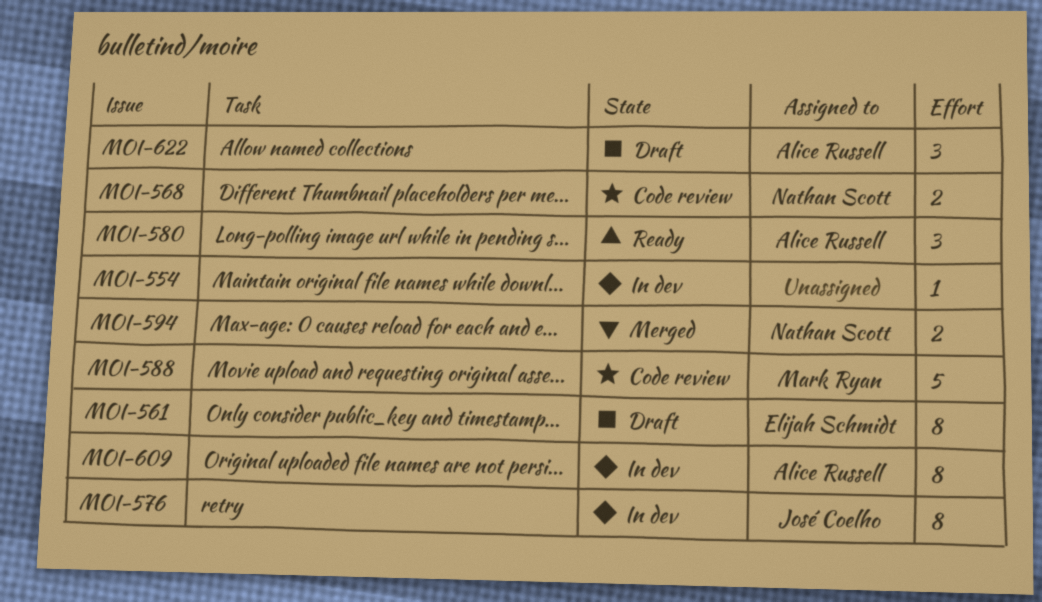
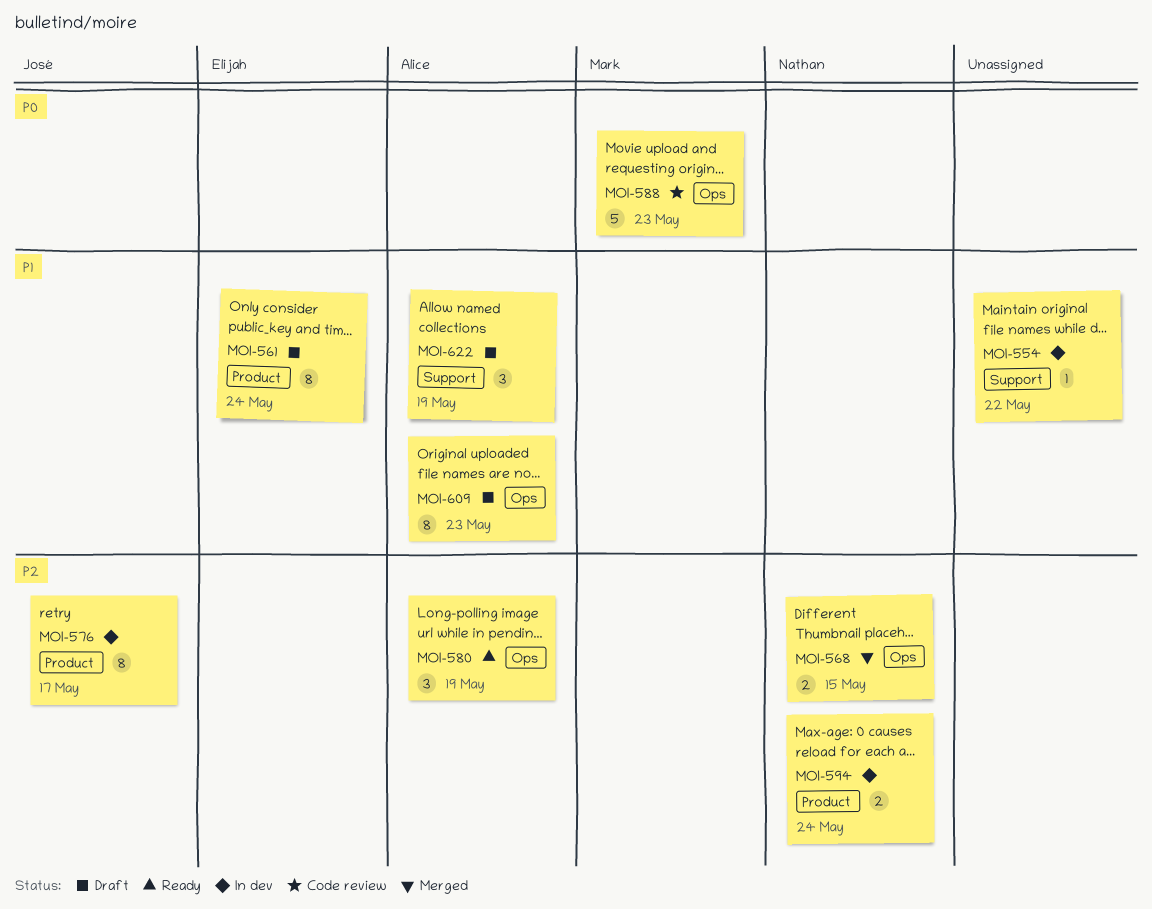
MOI-568, status: Code review -> Merged
MOI-594, status: Merged -> In dev
MOI-609, status: In dev -> Draft

